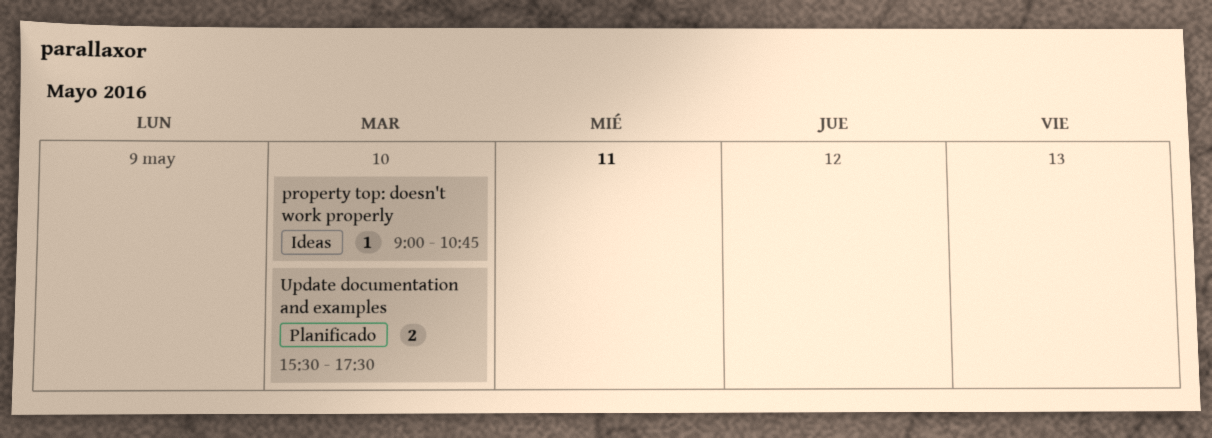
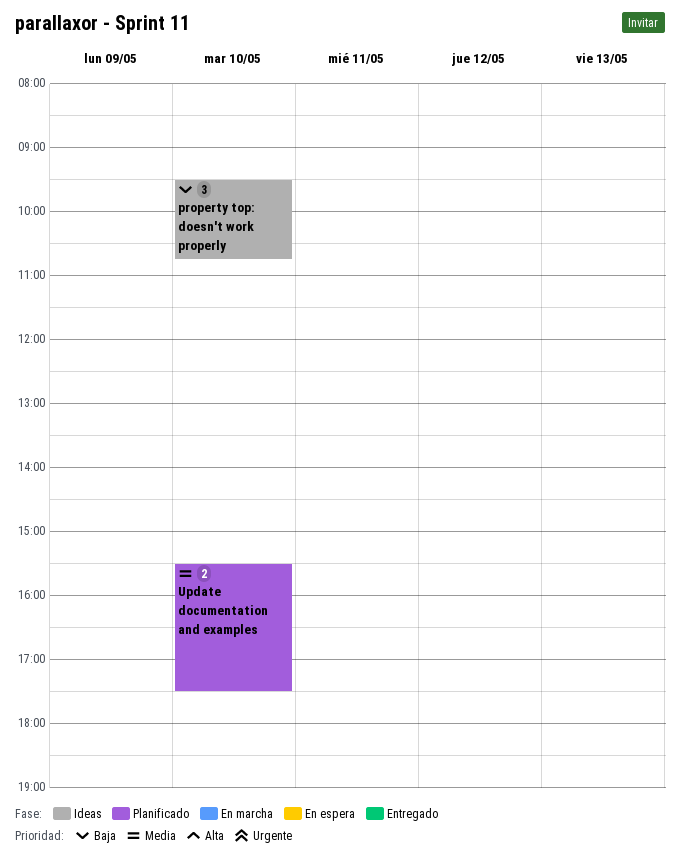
property top: doesn't work properly, estimate: 1 -> 3
property top: doesn't work properly, begins: 09:00 -> 09:30

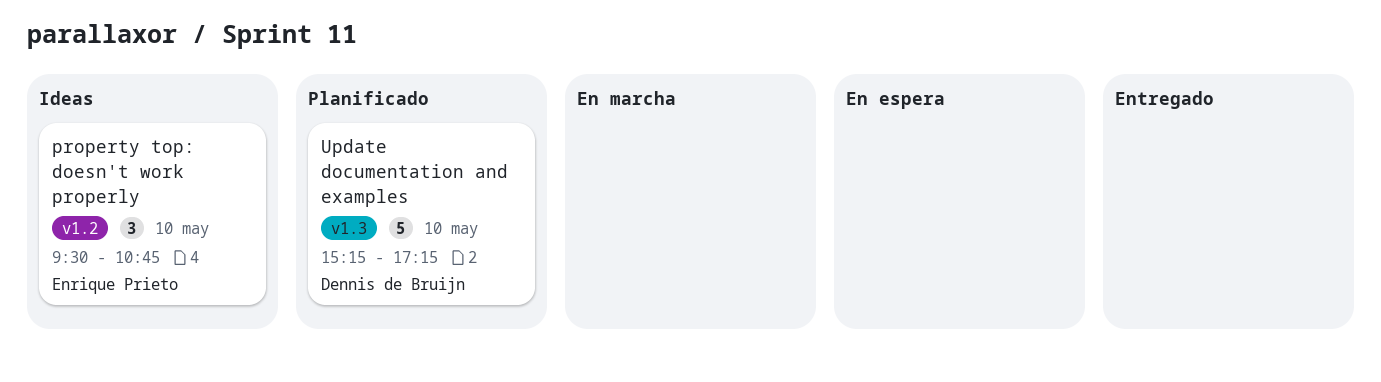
Update documentation and examples, estimate: 2 -> 5
Update documentation and examples, begins: 15:30 -> 15:15
Update documentation and examples, ends: 17:30 -> 17:15

